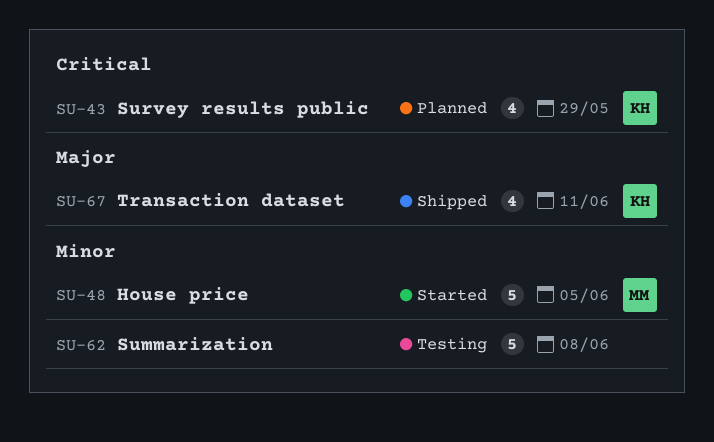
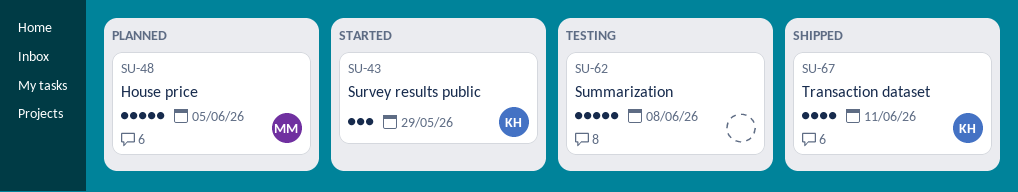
SU-43, status: Planned -> Started
SU-43, estimate: 4 -> 3
SU-48, status: Started -> Planned

